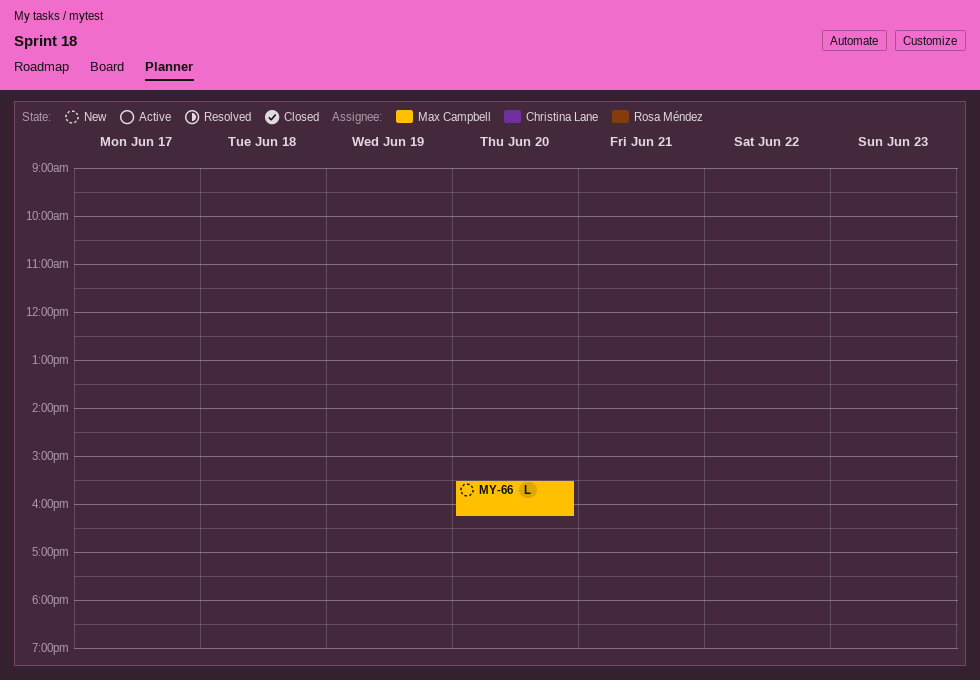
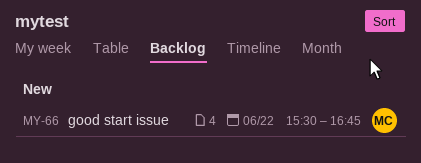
MY-66, day: Jun 20 -> Jun 22
MY-66, ends: 16:15 -> 16:45

